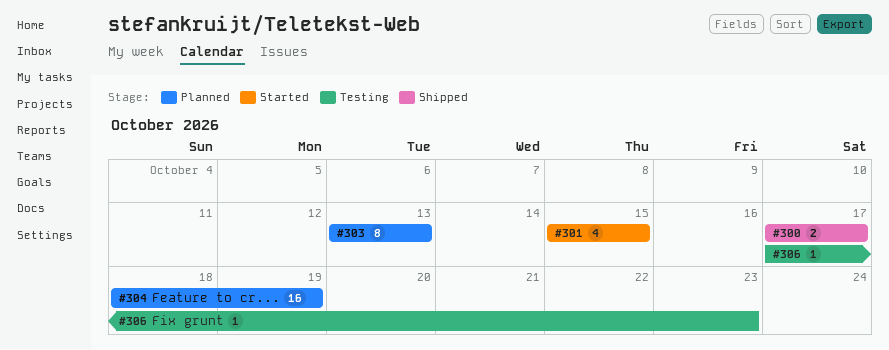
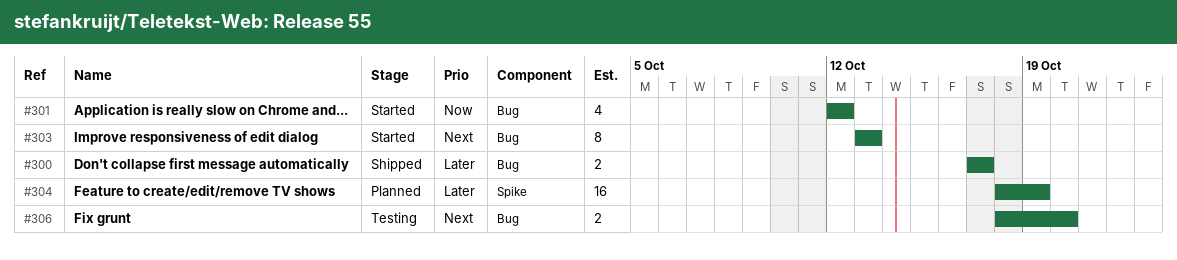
#301, start: Oct 15 -> Oct 12
#301, due: Oct 15 -> Oct 12
#303, status: Planned -> Started
#306, estimate: 1 -> 2
#306, start: Oct 17 -> Oct 18
#306, due: Oct 23 -> Oct 20

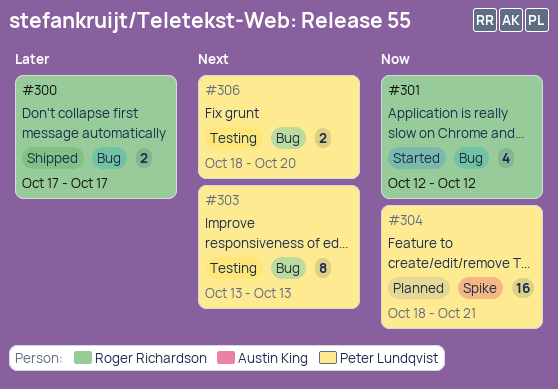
#303, status: Started -> Testing
#304, priority: Later -> Now
#304, due: Oct 19 -> Oct 21

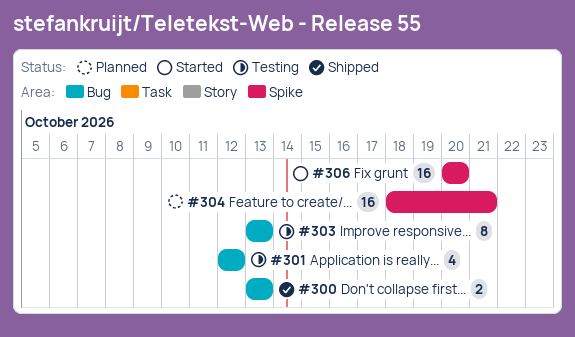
#300, start: Oct 17 -> Oct 13
#300, due: Oct 17 -> Oct 13
#301, status: Started -> Testing
#306, status: Testing -> Started
#306, label: Bug -> Spike
#306, estimate: 2 -> 16
#306, start: Oct 18 -> Oct 20

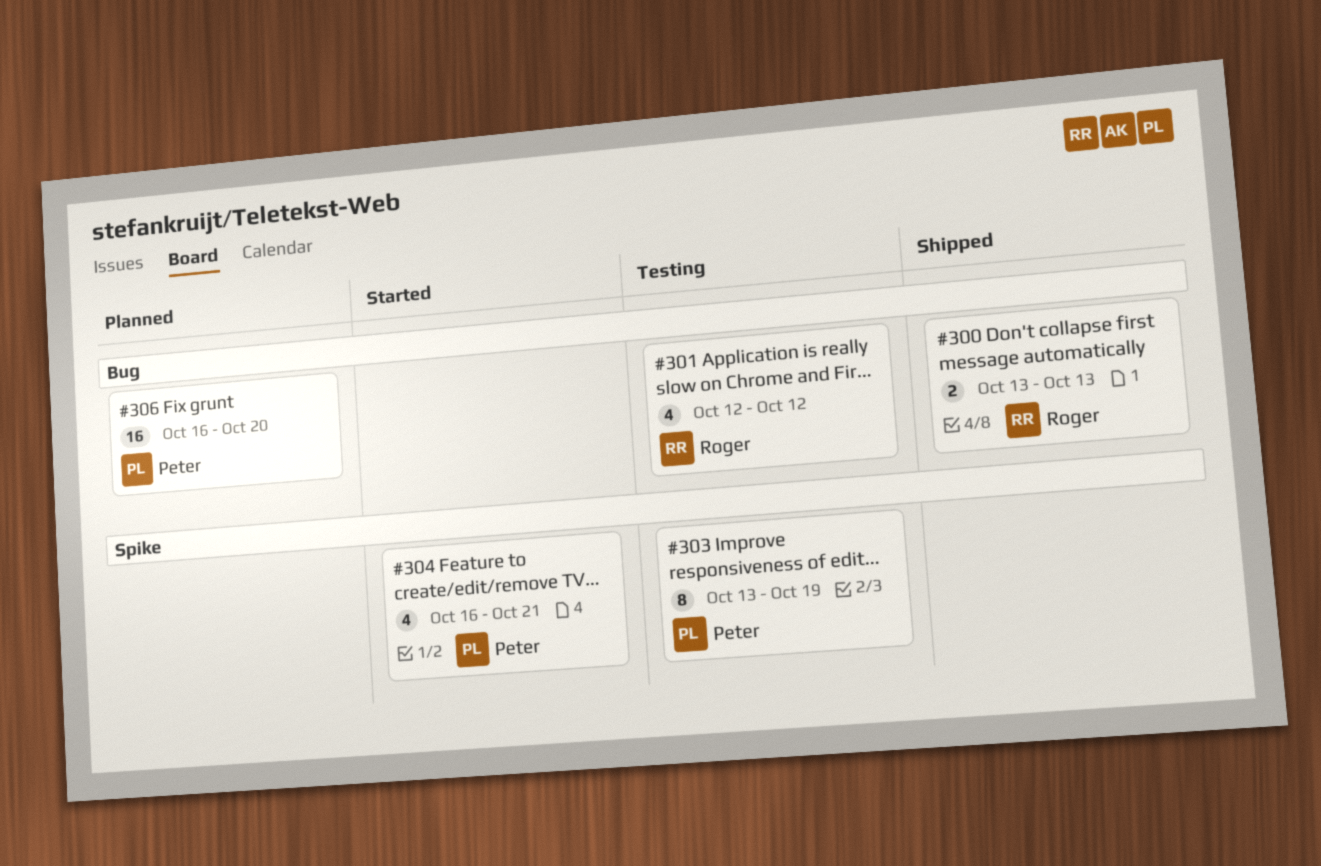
#303, label: Bug -> Spike
#303, due: Oct 13 -> Oct 19
#304, status: Planned -> Started
#304, estimate: 16 -> 4
#304, start: Oct 18 -> Oct 16
#306, status: Started -> Planned
#306, label: Spike -> Bug
#306, start: Oct 20 -> Oct 16

